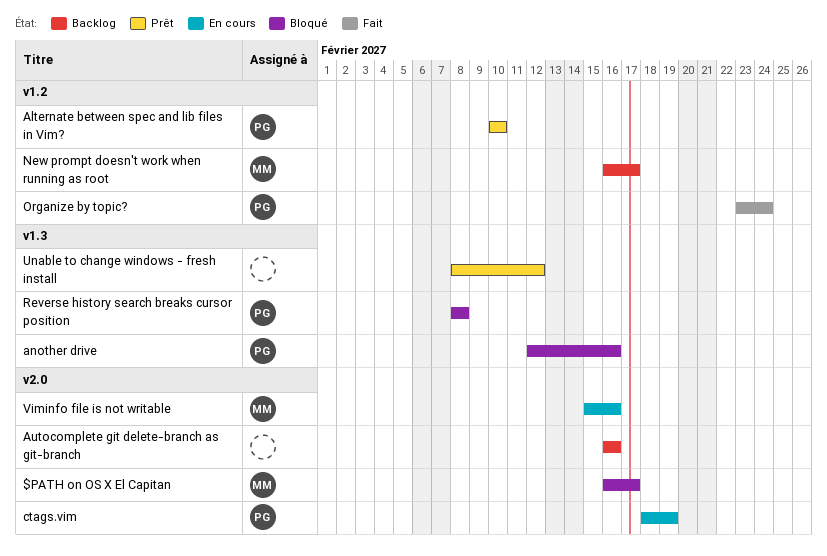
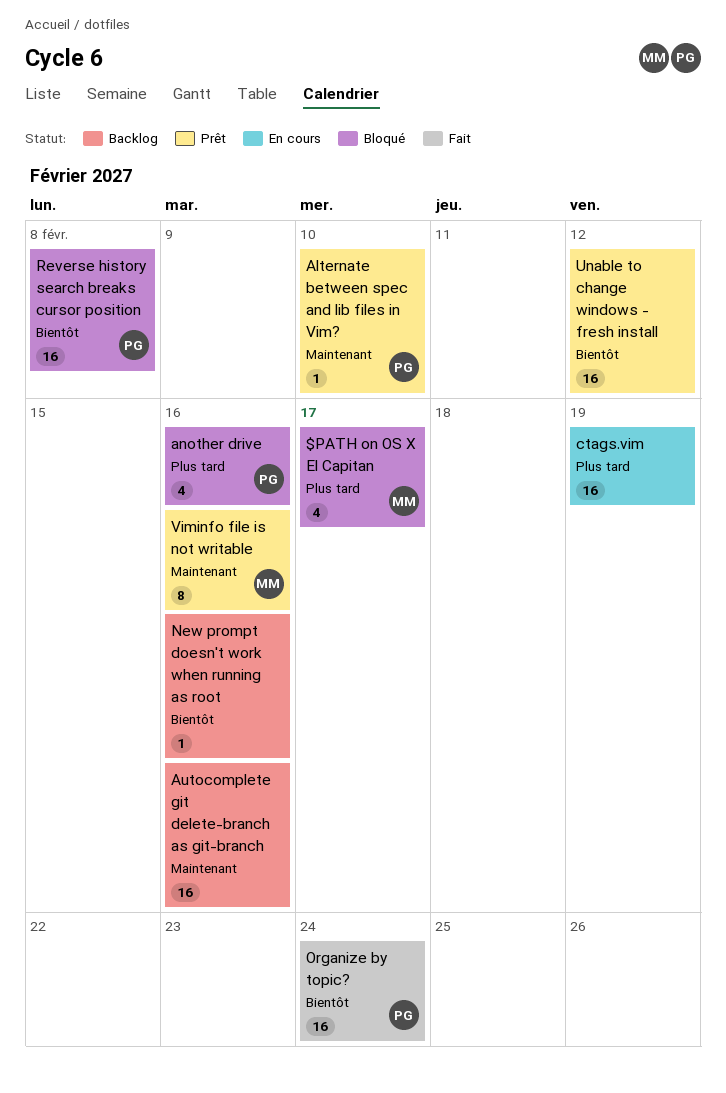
ctags.vim, owner: PG -> none
New prompt doesn't work when running as root, owner: MM -> none
New prompt doesn't work when running as root, due: Feb 17 -> Feb 16
Viminfo file is not writable, status: En cours -> Prêt

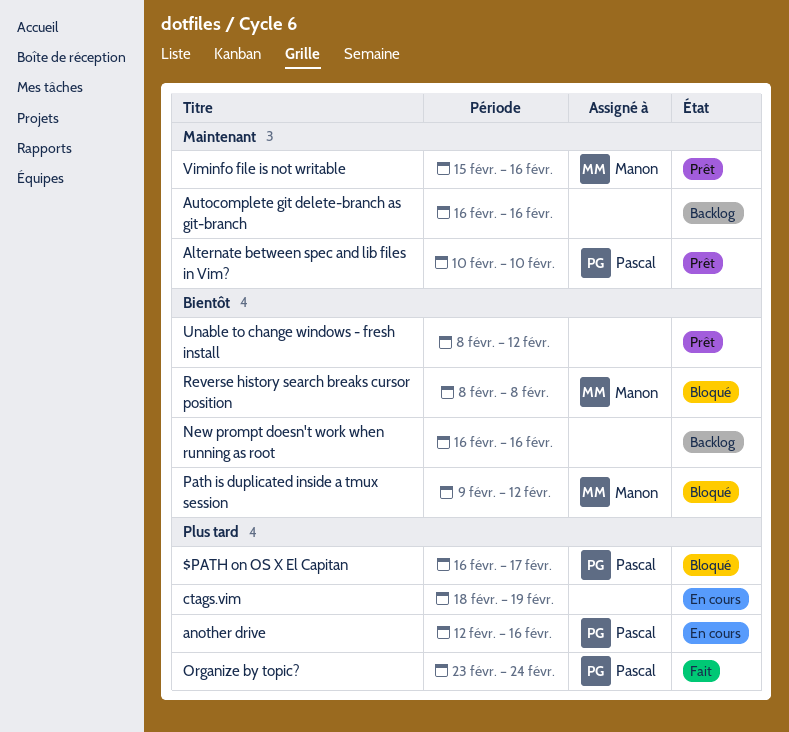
$PATH on OS X El Capitan, owner: Manon -> Pascal
another drive, status: Bloqué -> En cours
Organize by topic?, priority: Bientôt -> Plus tard
Path is duplicated inside a tmux session: none -> present
Reverse history search breaks cursor position, owner: Pascal -> Manon

